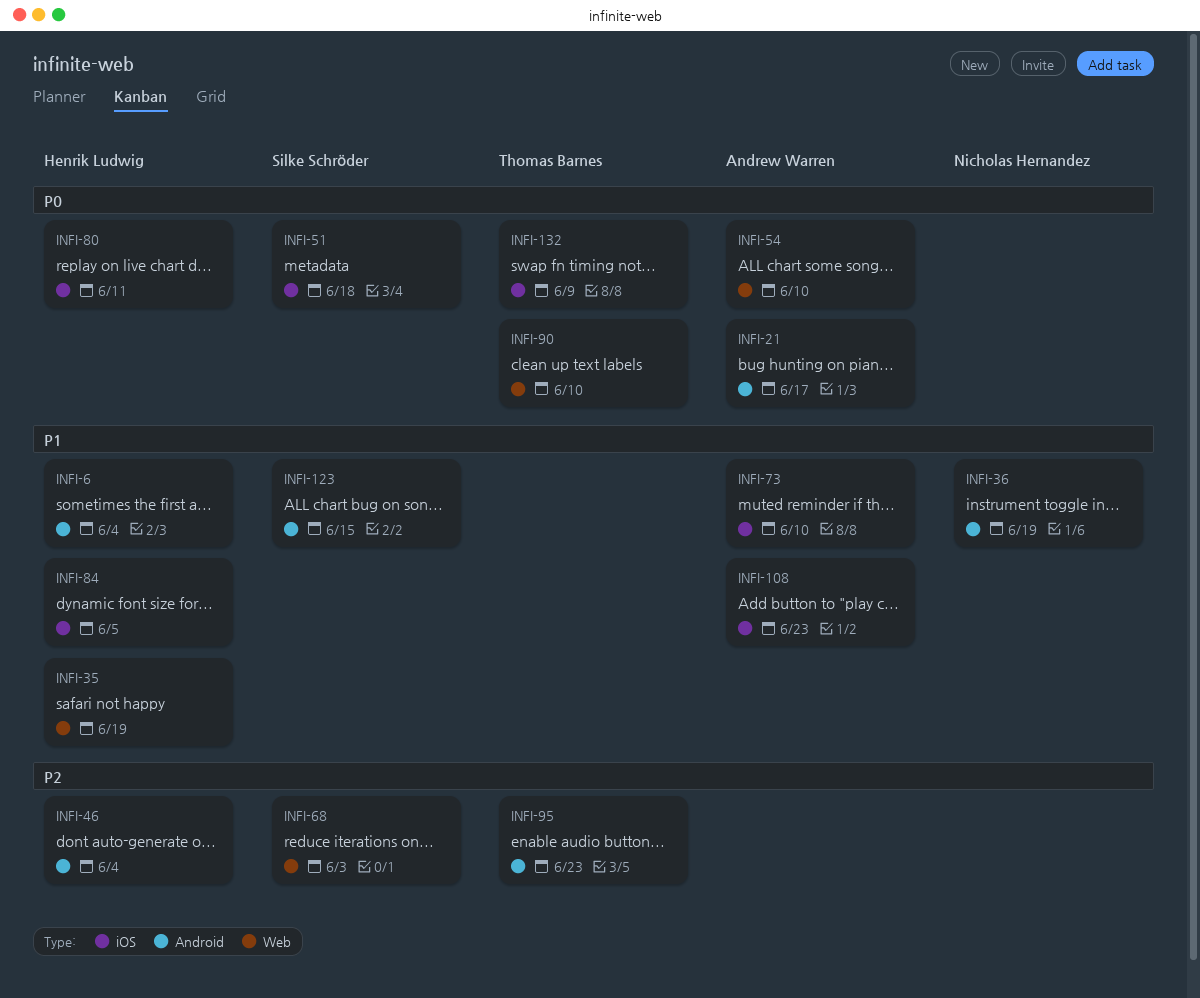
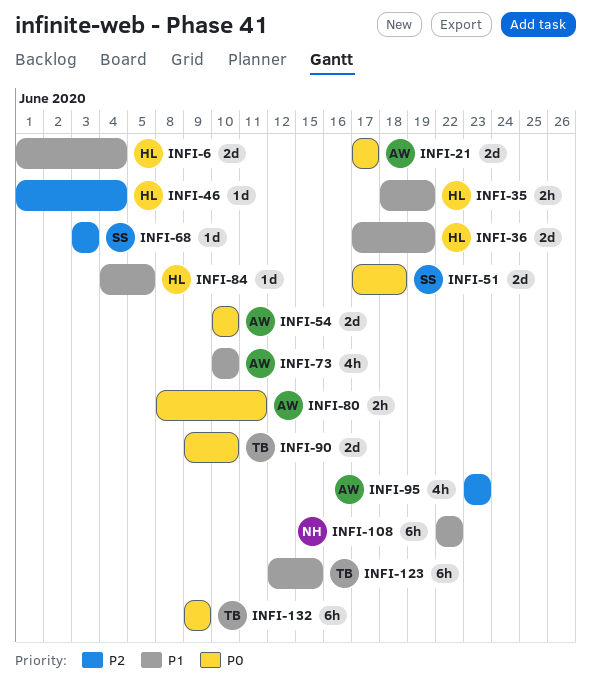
INFI-36, owner: Nicholas Hernandez -> Henrik Ludwig
INFI-80, owner: Henrik Ludwig -> Andrew Warren
INFI-95, owner: Thomas Barnes -> Andrew Warren
INFI-108, owner: Andrew Warren -> Nicholas Hernandez
INFI-108, due: Jun 23 -> Jun 22
INFI-123, owner: Silke Schröder -> Thomas Barnes

